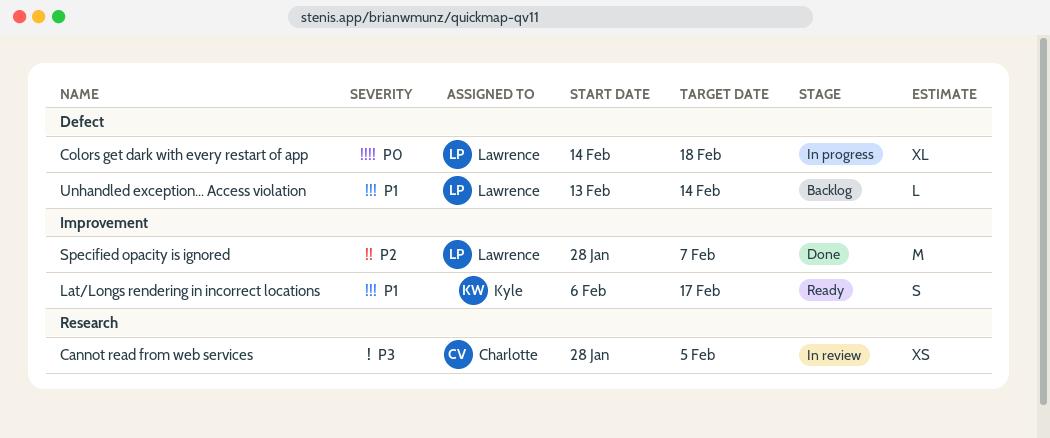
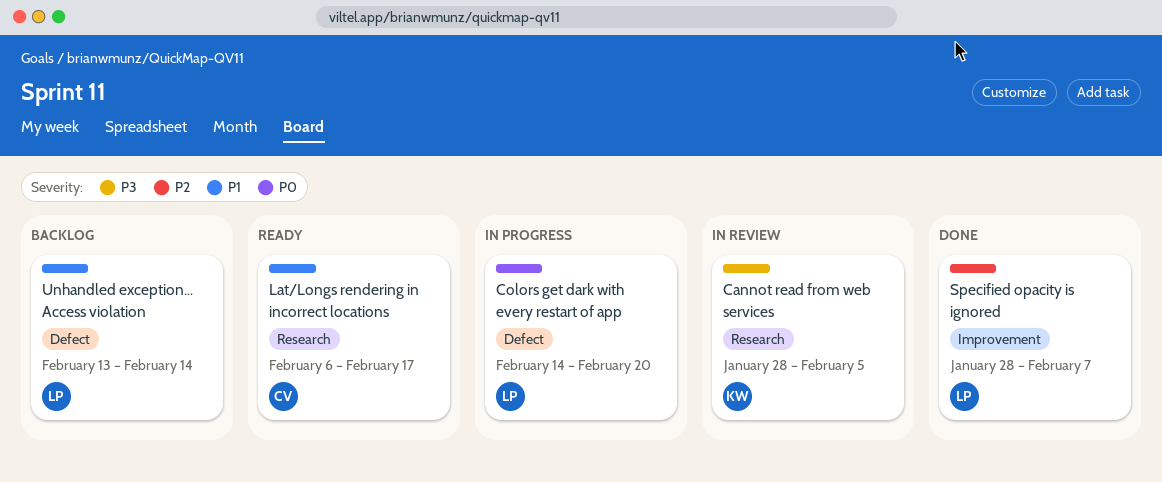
Cannot read from web services, owner: Charlotte -> Kyle
Colors get dark with every restart of app, due: Feb 18 -> Feb 20
Lat/Longs rendering in incorrect locations, owner: Kyle -> Charlotte
Lat/Longs rendering in incorrect locations, label: Improvement -> Research

